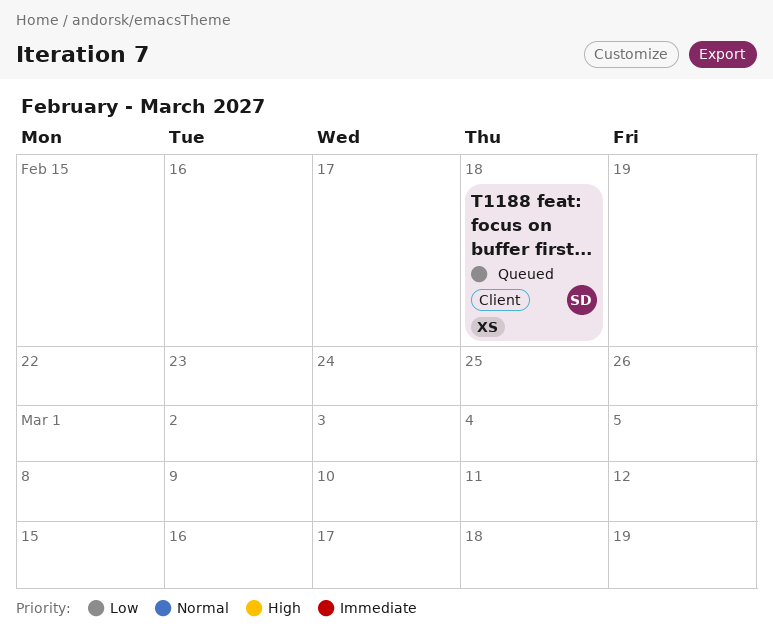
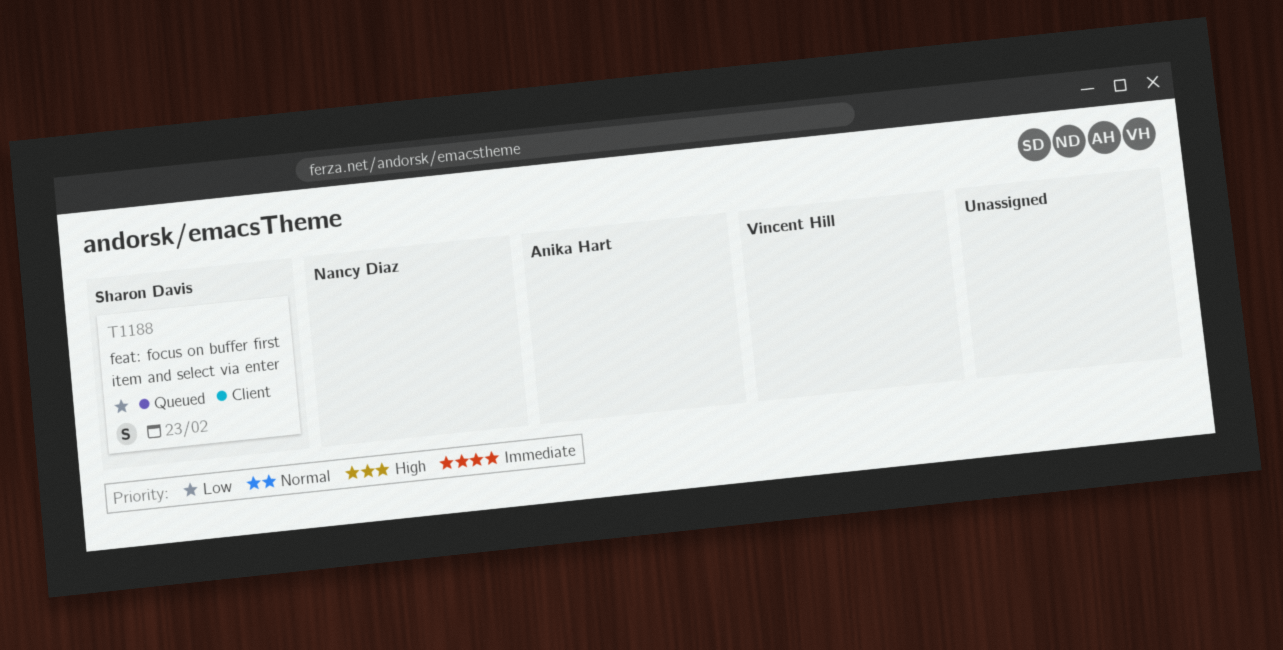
T1188, estimate: XS -> S
T1188, due: Feb 18 -> Feb 23

